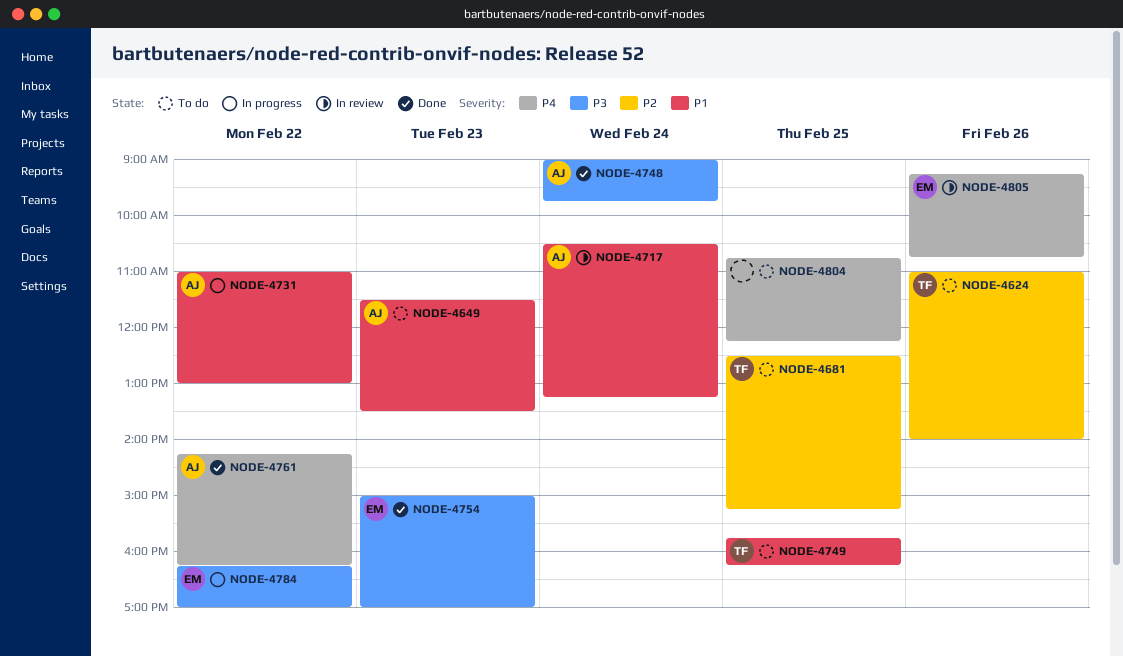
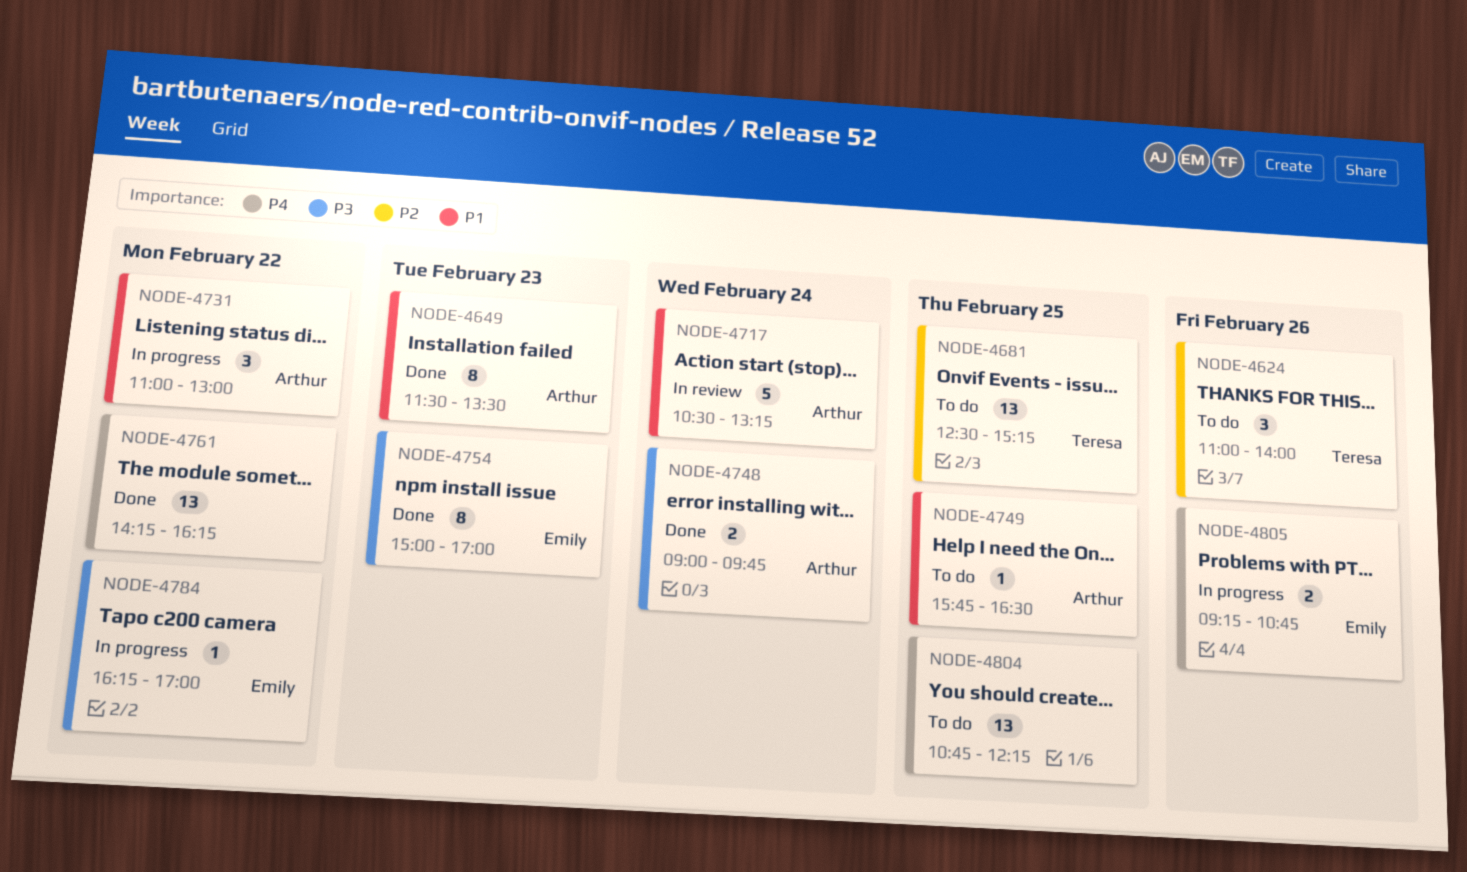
NODE-4649, status: To do -> Done
NODE-4749, owner: Teresa -> Arthur
NODE-4749, ends: 16:15 -> 16:30
NODE-4761, owner: Arthur -> none
NODE-4805, status: In review -> In progress

